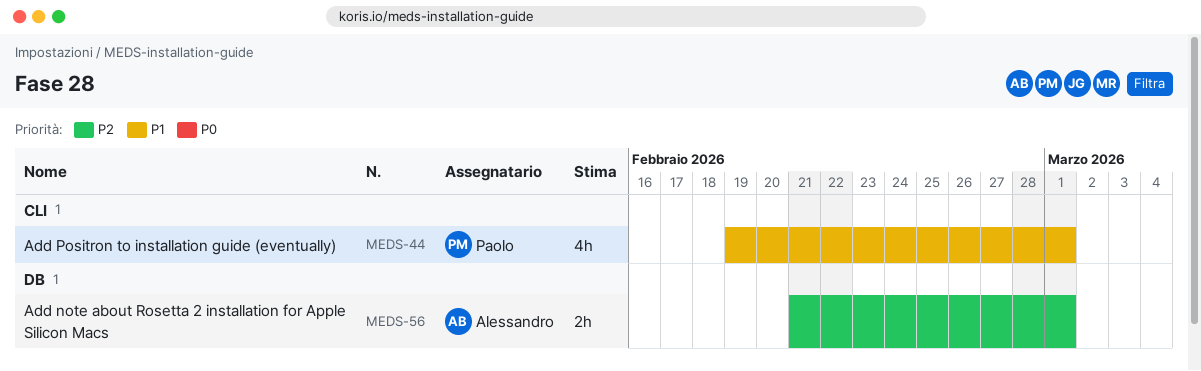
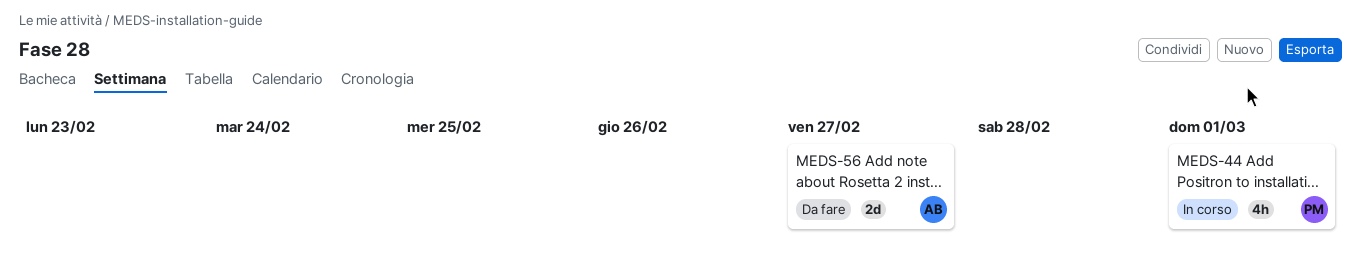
MEDS-56, estimate: 2h -> 2d
MEDS-56, due: Mar 1 -> Feb 27

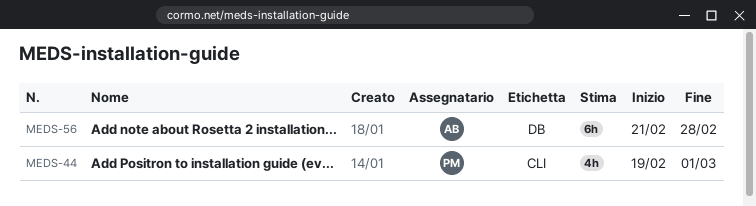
MEDS-56, estimate: 2d -> 6h
MEDS-56, due: Feb 27 -> Feb 28

